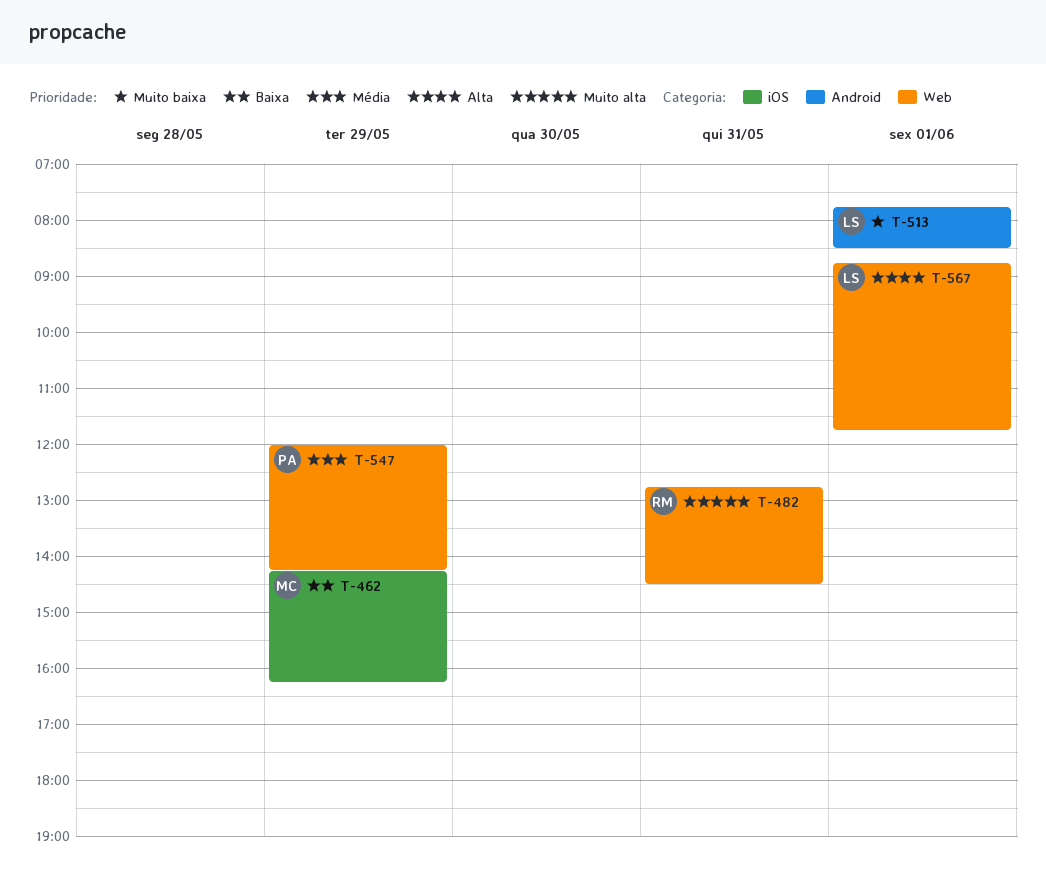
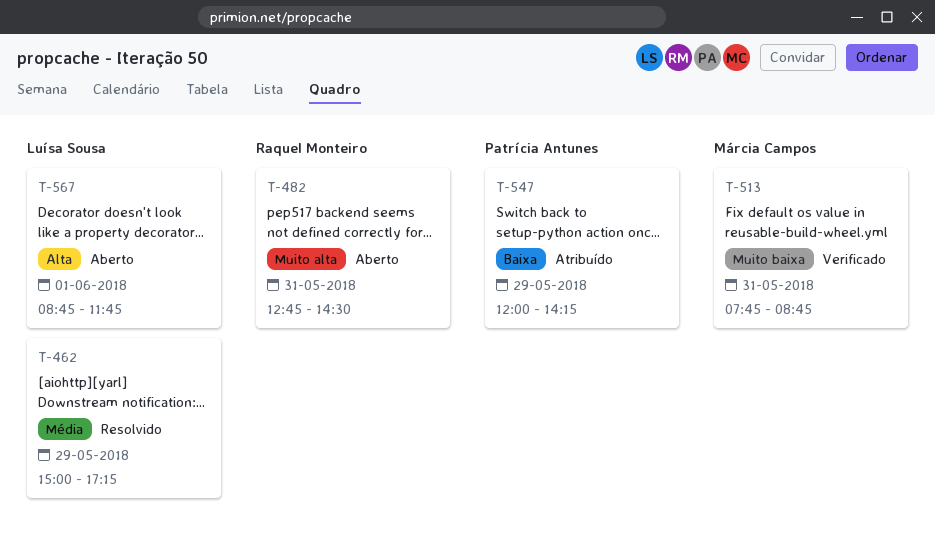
T-462, owner: Márcia Campos -> Luísa Sousa
T-462, priority: Baixa -> Média
T-462, begins: 14:15 -> 15:00
T-462, ends: 16:15 -> 17:15
T-513, owner: Luísa Sousa -> Márcia Campos
T-513, day: Jun 1 -> May 31
T-513, ends: 08:30 -> 08:45
T-547, priority: Média -> Baixa

